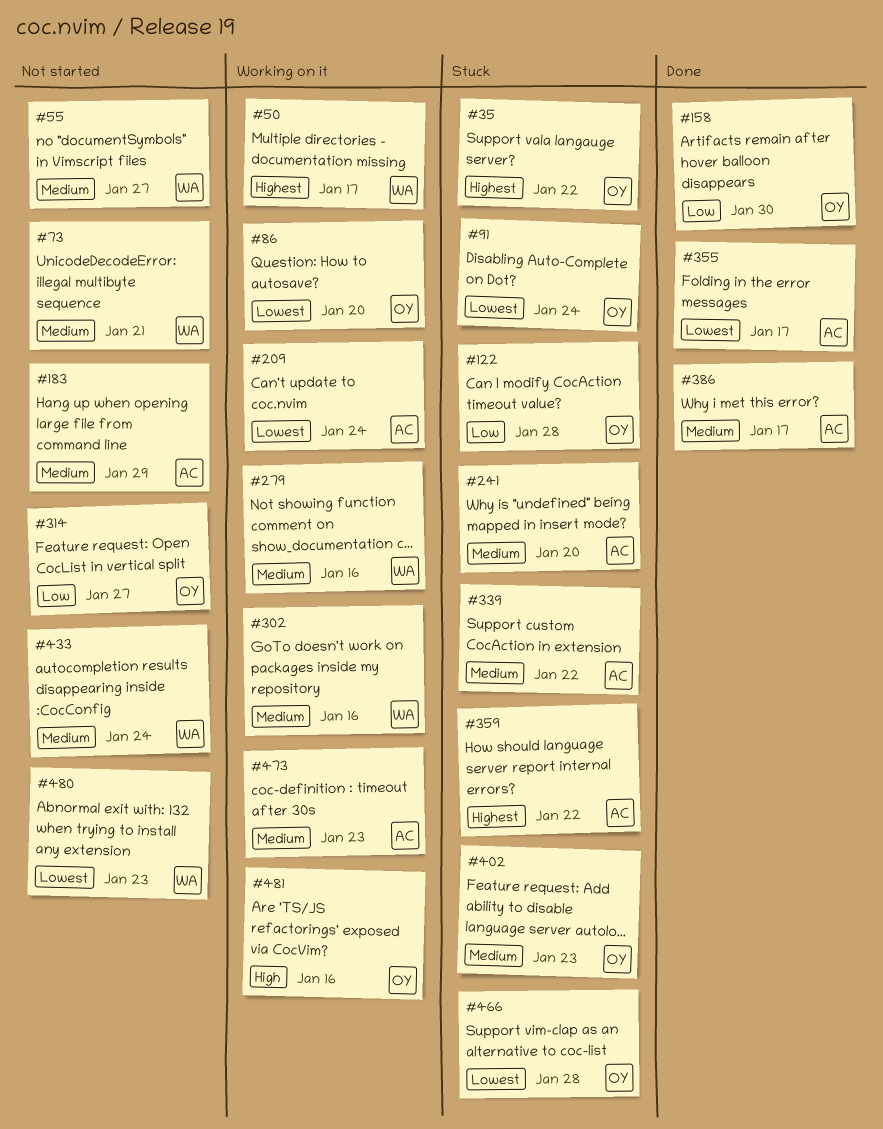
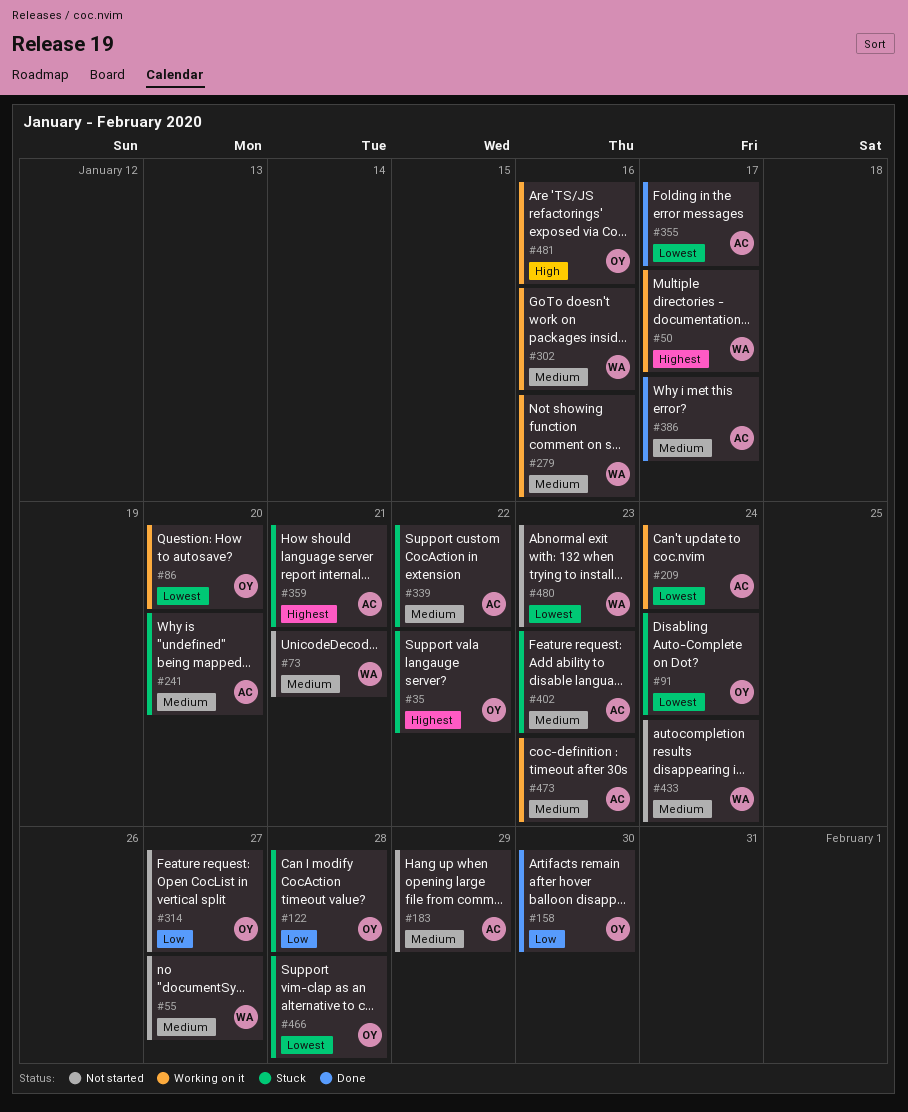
#359, due: Jan 22 -> Jan 21
#402, owner: OY -> AC

